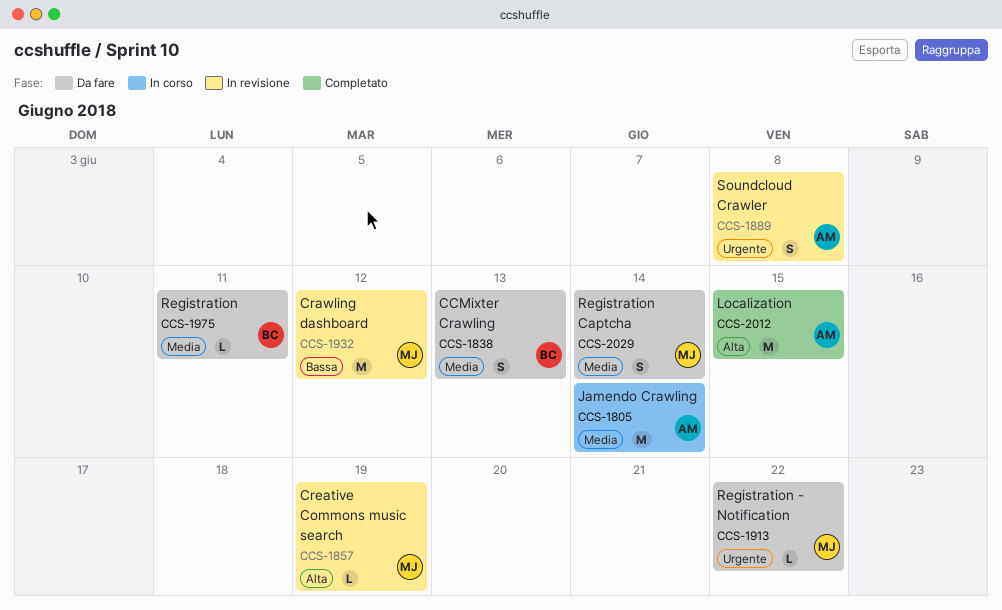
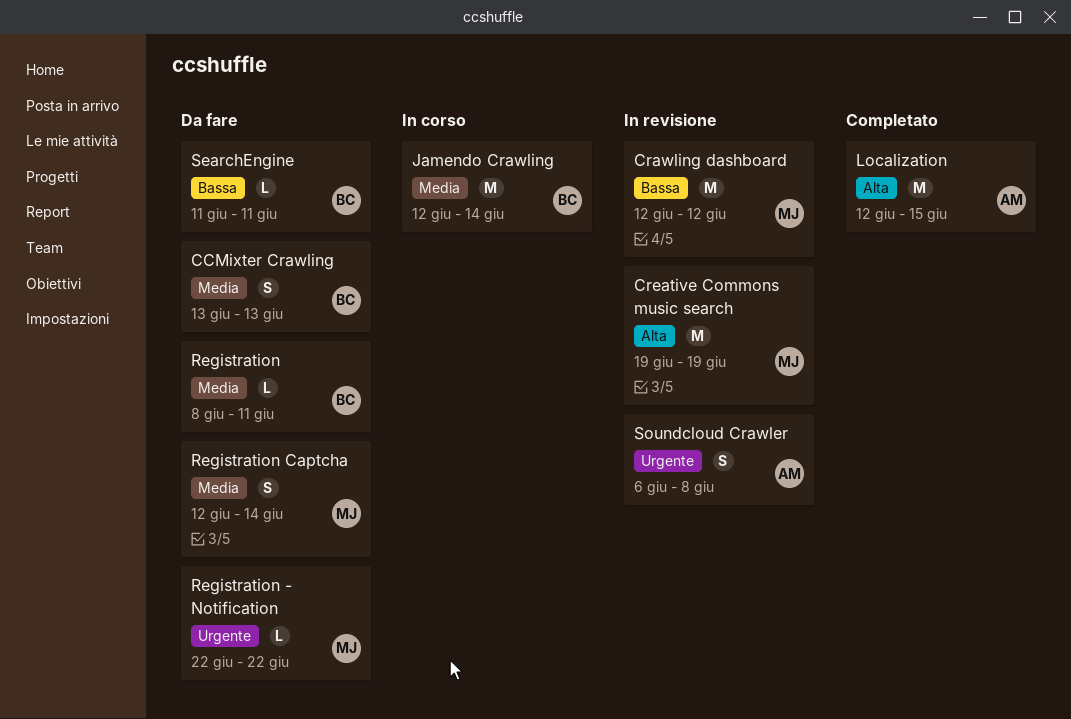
Creative Commons music search, estimate: L -> M
Jamendo Crawling, owner: AM -> BC
SearchEngine: none -> present

